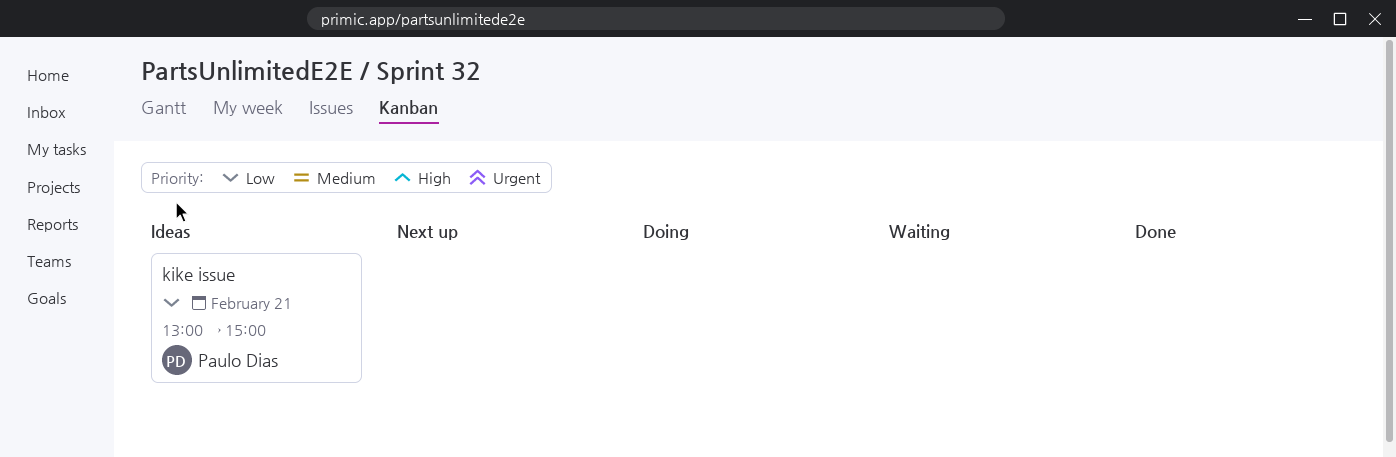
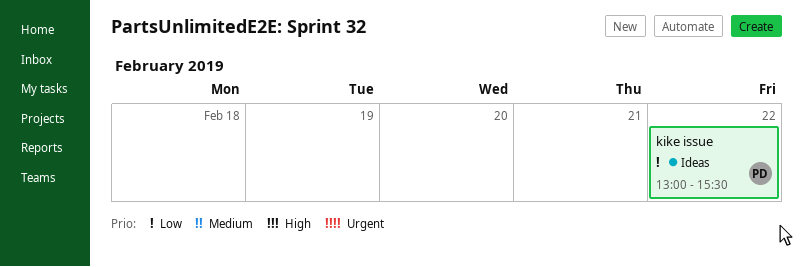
kike issue, day: Feb 21 -> Feb 22
kike issue, ends: 15:00 -> 15:30

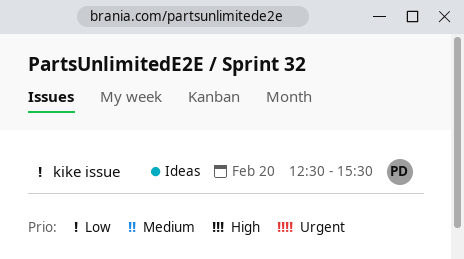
kike issue, day: Feb 22 -> Feb 20
kike issue, begins: 13:00 -> 12:30

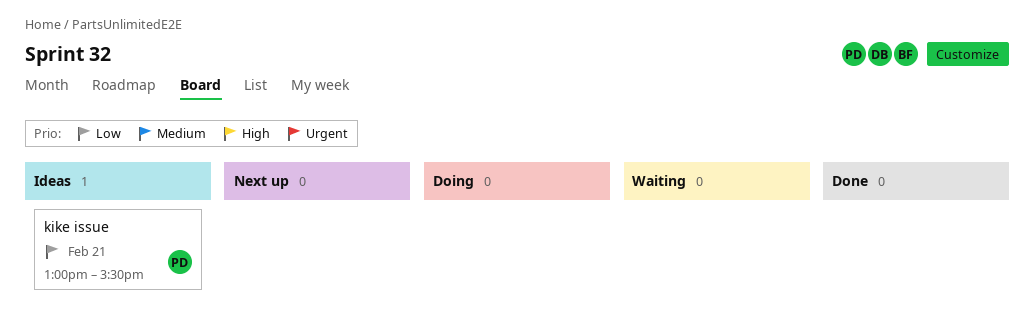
kike issue, day: Feb 20 -> Feb 21
kike issue, begins: 12:30 -> 13:00

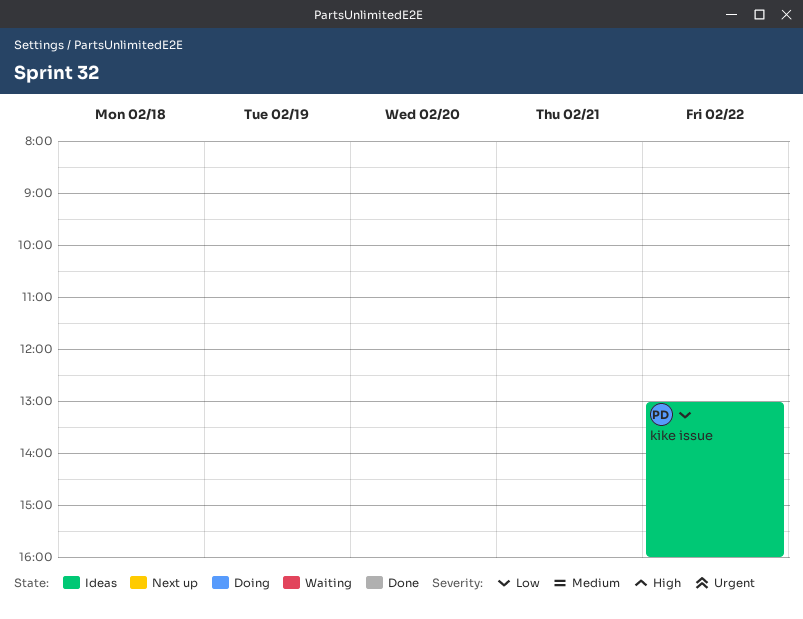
kike issue, day: Feb 21 -> Feb 22
kike issue, ends: 15:30 -> 16:00

